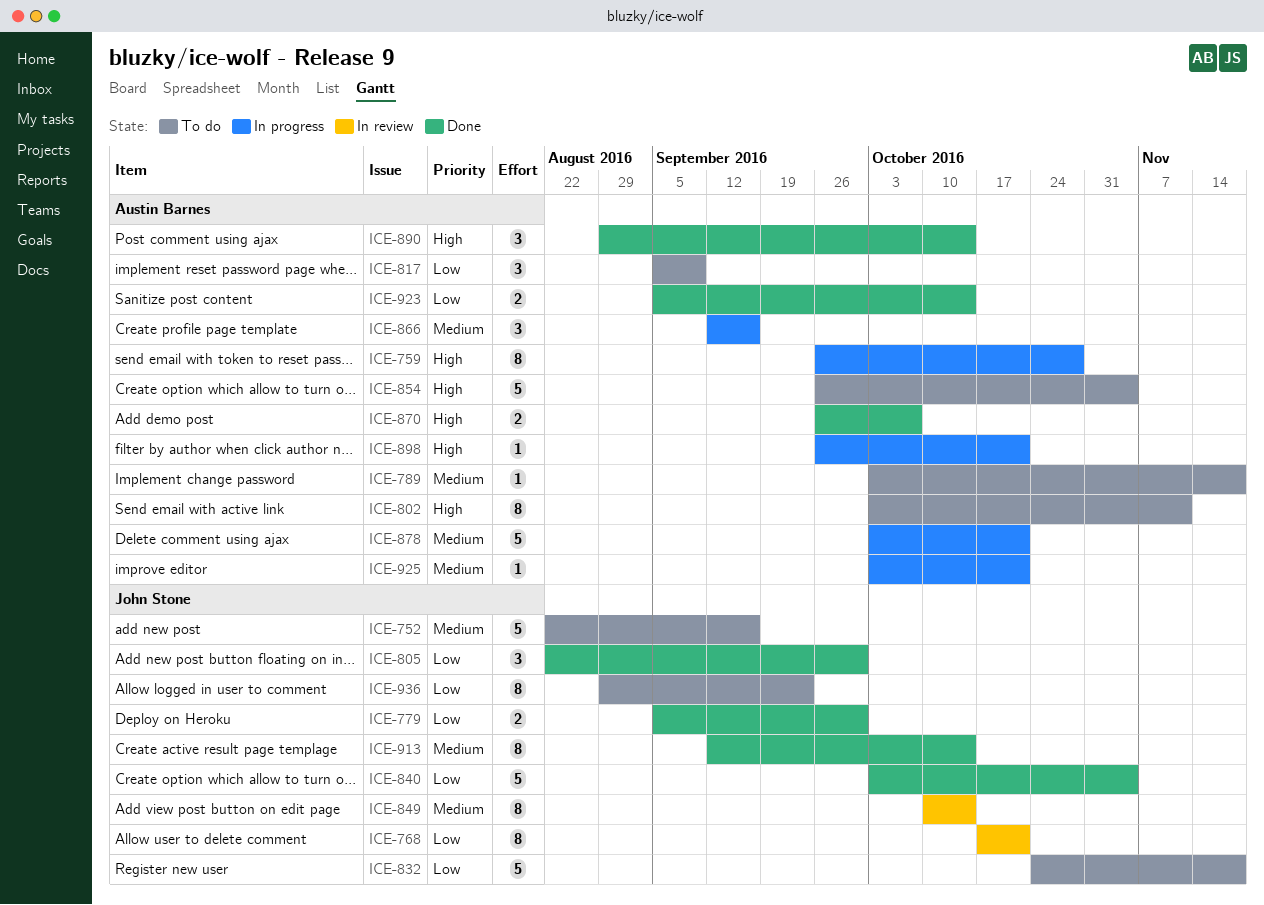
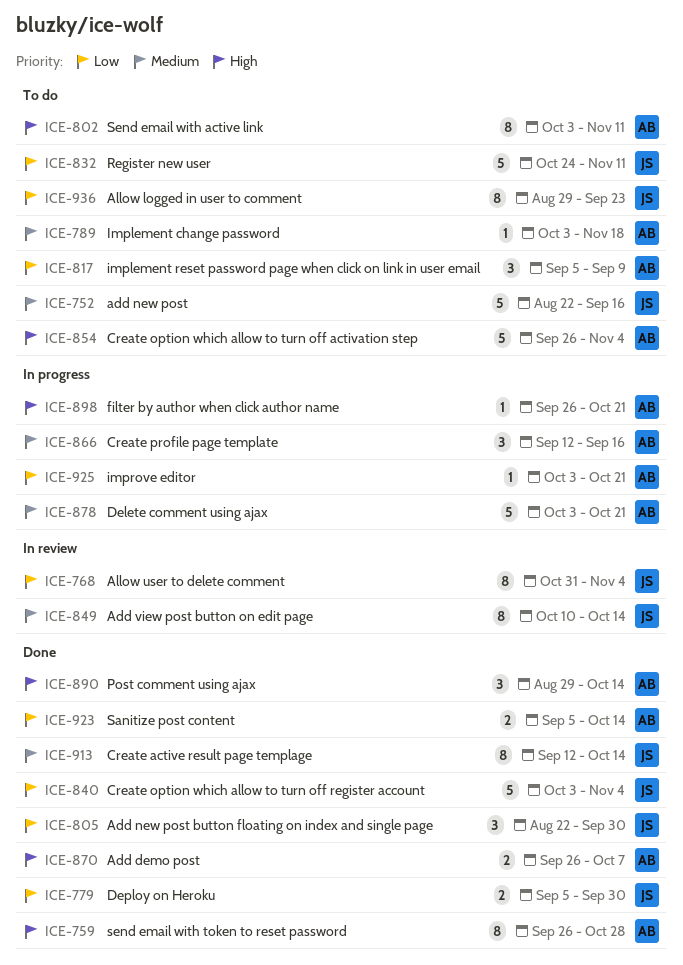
ICE-759, status: In progress -> Done
ICE-768, start: Oct 17 -> Oct 31
ICE-768, due: Oct 21 -> Nov 4
ICE-832, due: Nov 18 -> Nov 11
ICE-925, priority: Medium -> Low

